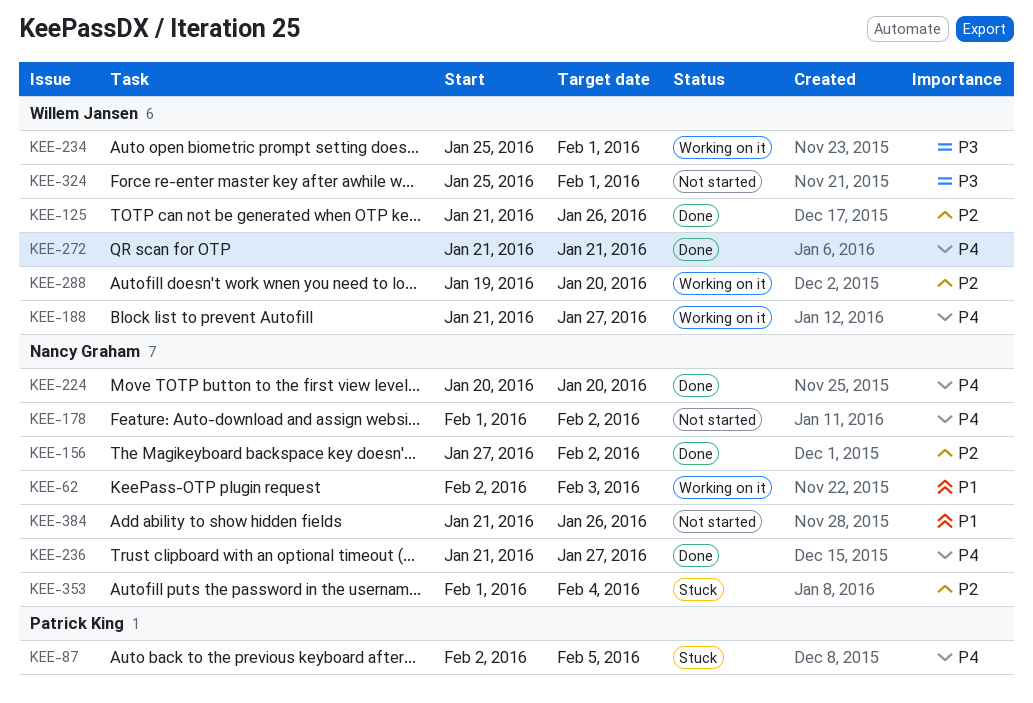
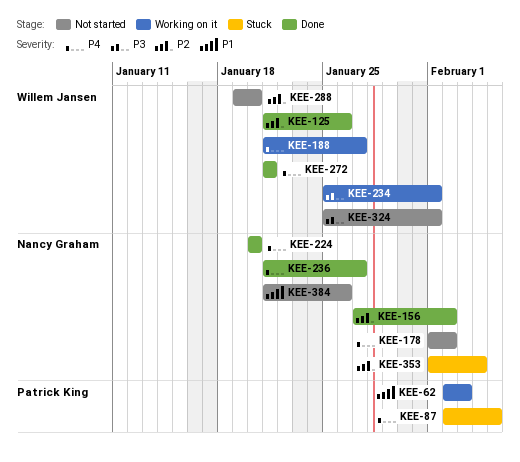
KEE-62, owner: Nancy Graham -> Patrick King
KEE-288, status: Working on it -> Not started

